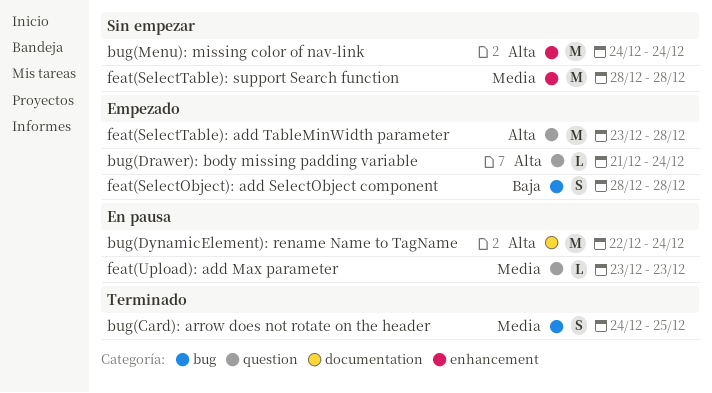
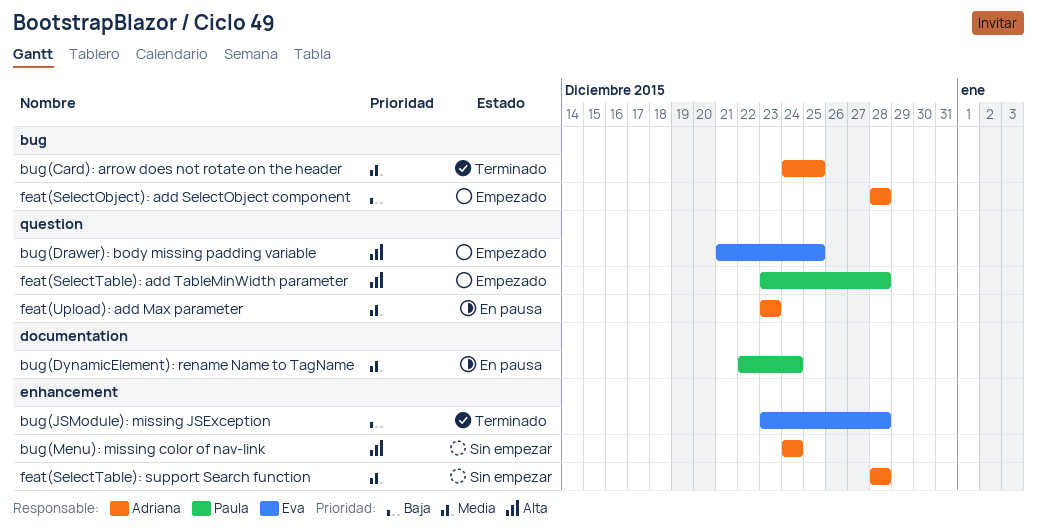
bug(Drawer): body missing padding variable, due: Dec 24 -> Dec 25
bug(DynamicElement): rename Name to TagName, priority: Alta -> Media
bug(JSModule): missing JSException: none -> present

